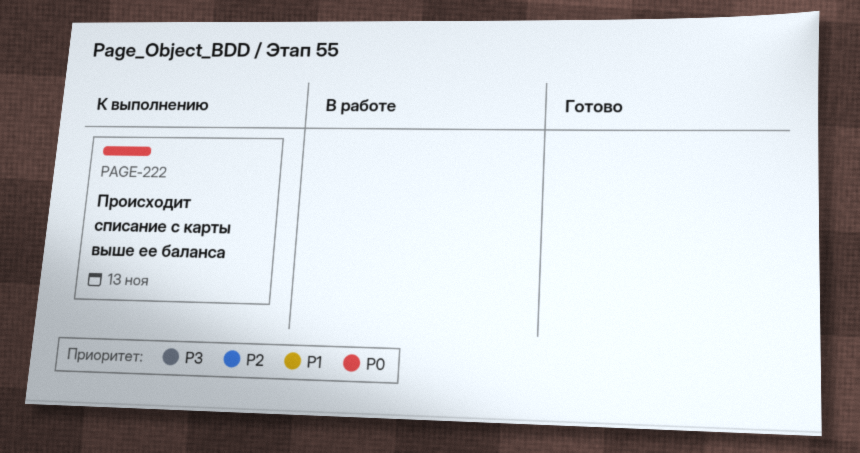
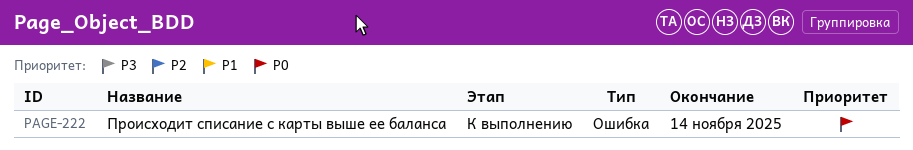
PAGE-222, due: Nov 13 -> Nov 14

